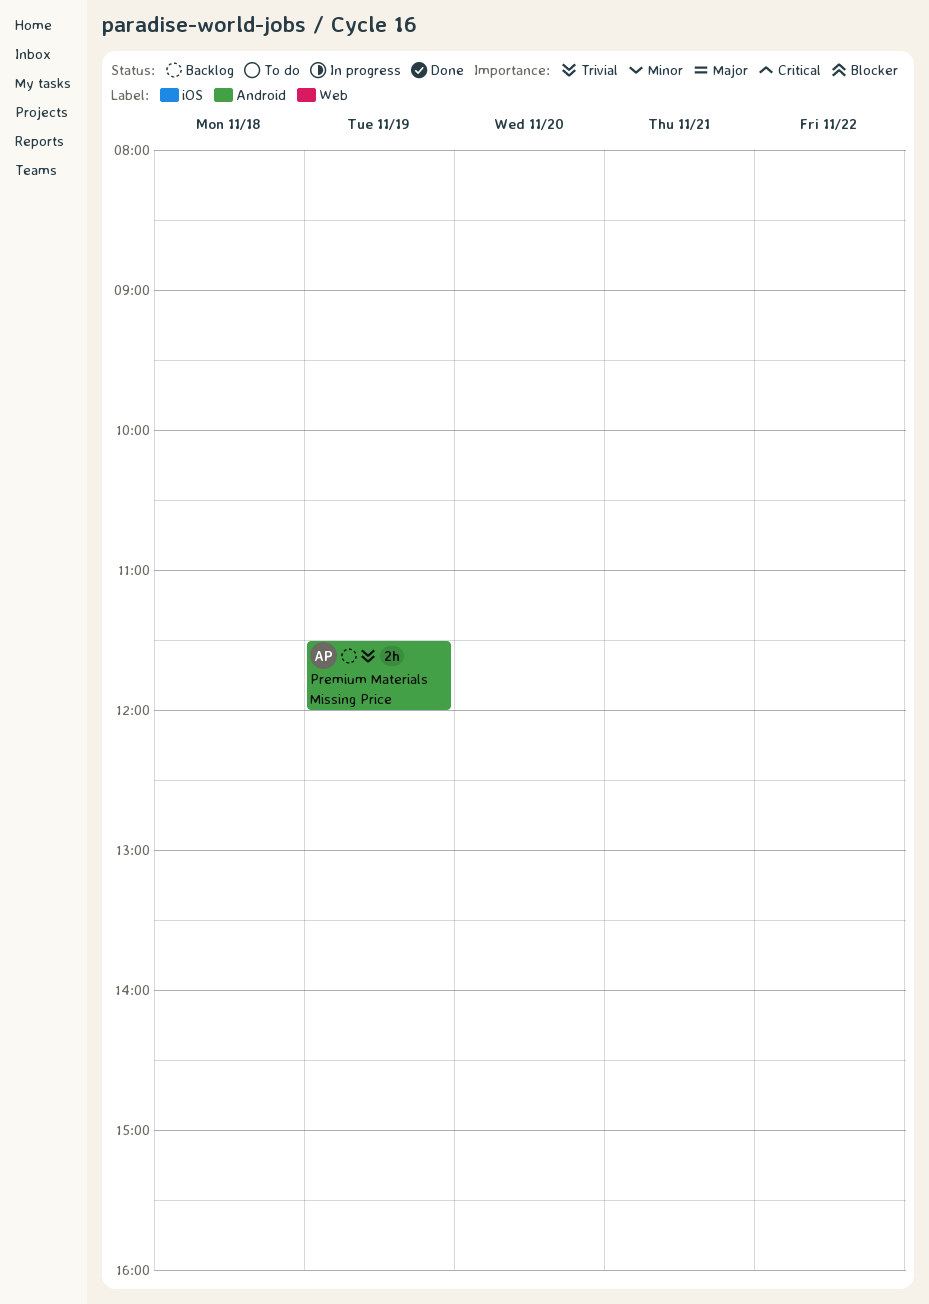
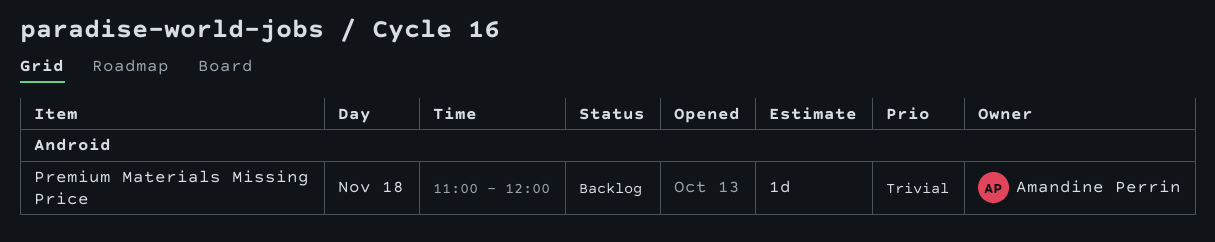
Premium Materials Missing Price, estimate: 2h -> 1d
Premium Materials Missing Price, day: Nov 19 -> Nov 18
Premium Materials Missing Price, begins: 11:30 -> 11:00

